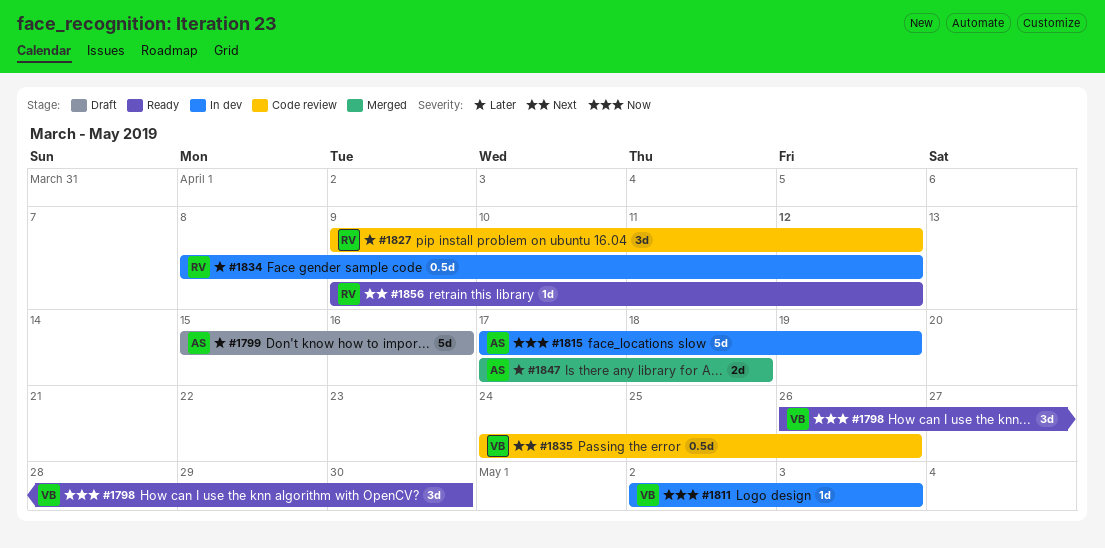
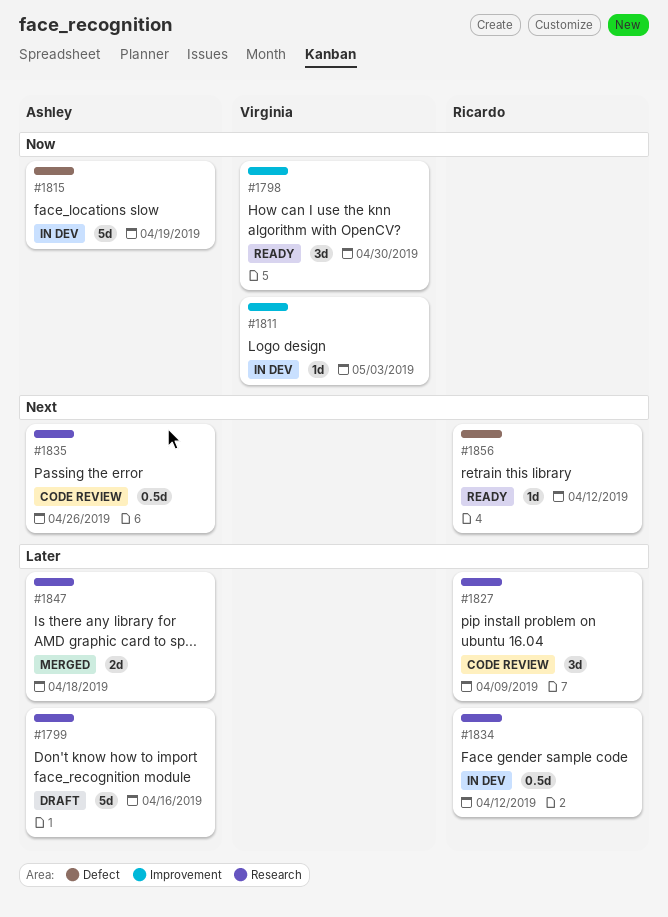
#1827, due: Apr 12 -> Apr 9
#1835, owner: Virginia -> Ashley

